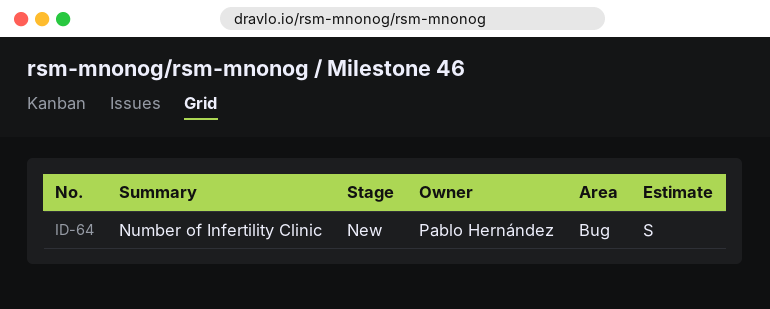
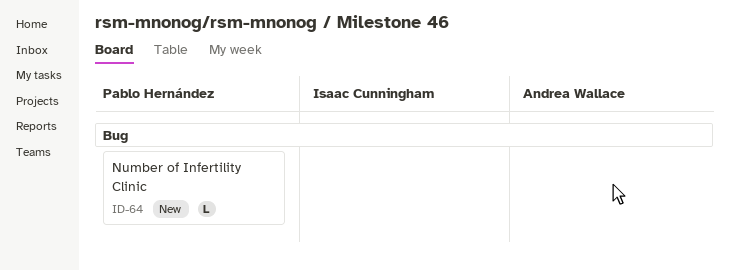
ID-64, estimate: S -> L

